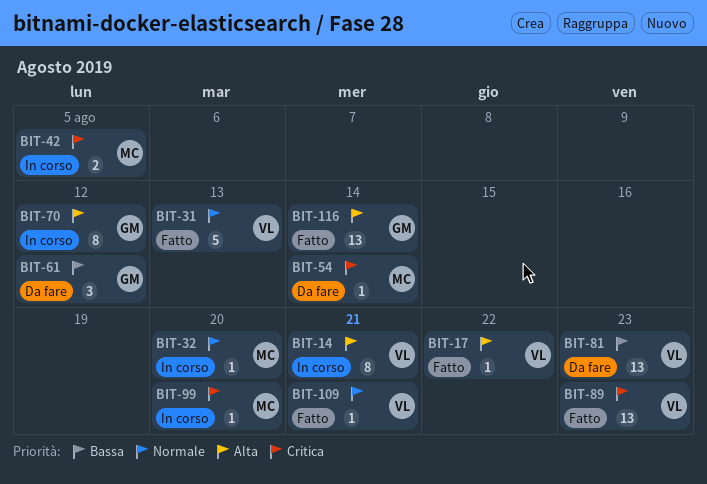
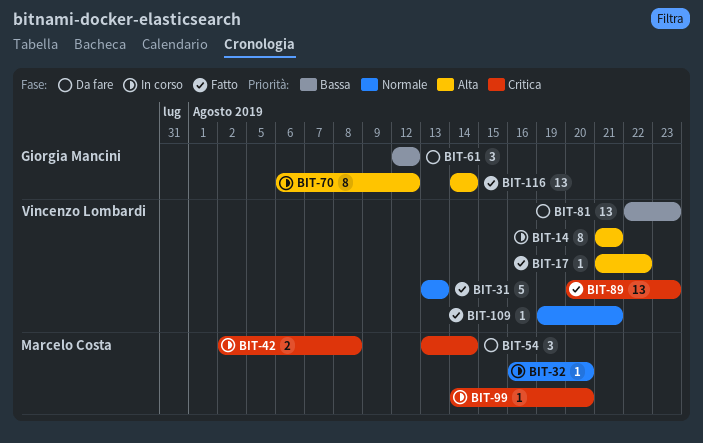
BIT-42, due: Aug 5 -> Aug 8
BIT-54, estimate: 1 -> 3

